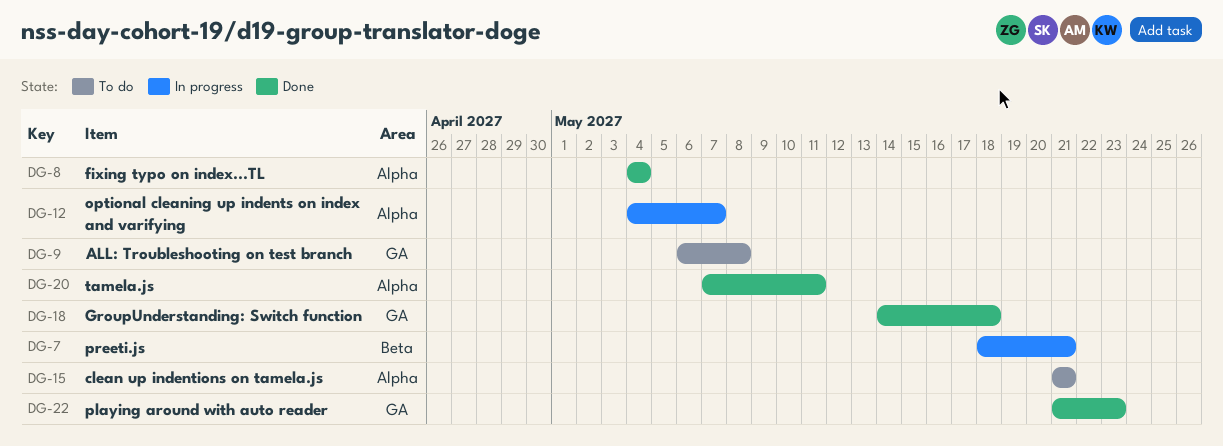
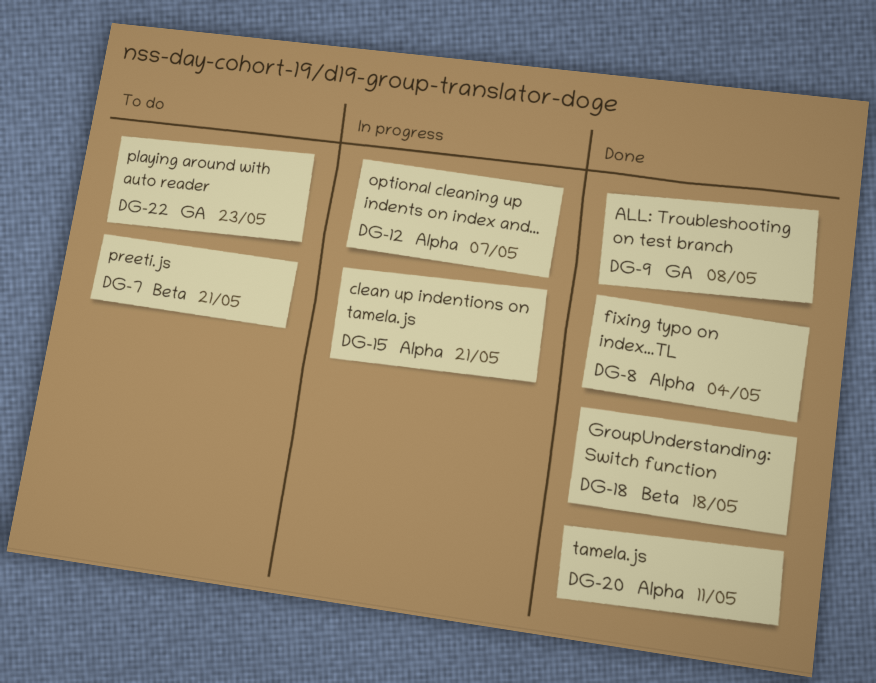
DG-7, status: In progress -> To do
DG-9, status: To do -> Done
DG-15, status: To do -> In progress
DG-18, label: GA -> Beta
DG-22, status: Done -> To do

